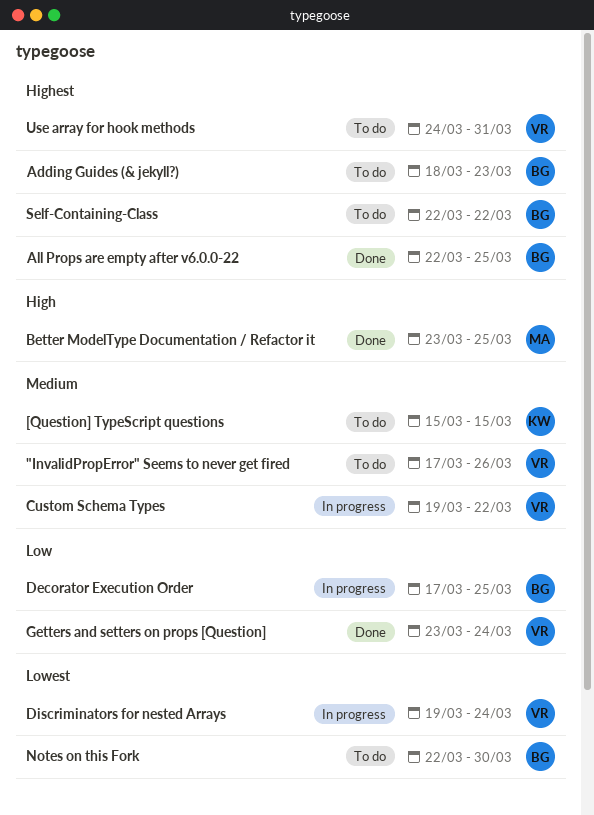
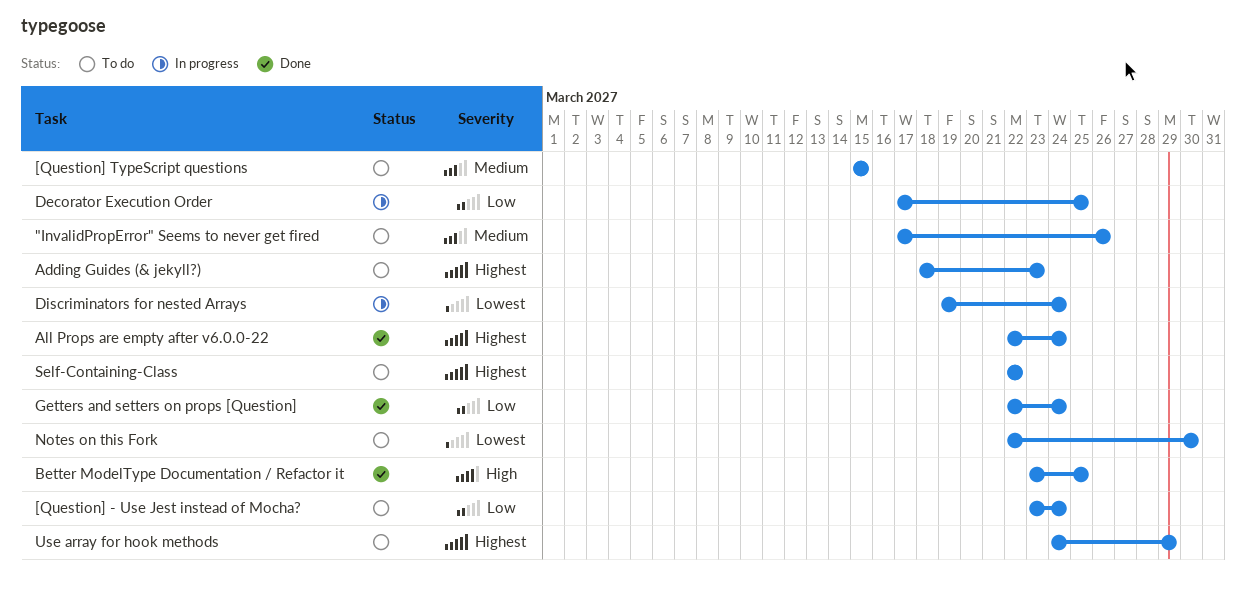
[Question] - Use Jest instead of Mocha?: none -> present
All Props are empty after v6.0.0-22, due: Mar 25 -> Mar 24
Custom Schema Types: present -> none
Getters and setters on props [Question], start: Mar 23 -> Mar 22
Use array for hook methods, due: Mar 31 -> Mar 29

